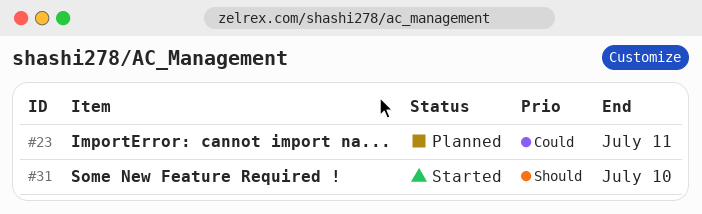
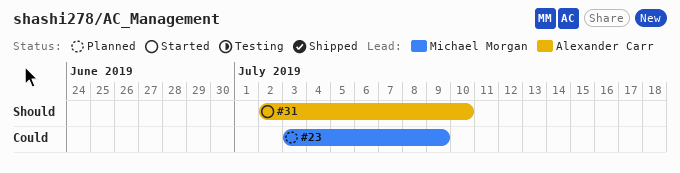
#23, due: Jul 11 -> Jul 9

